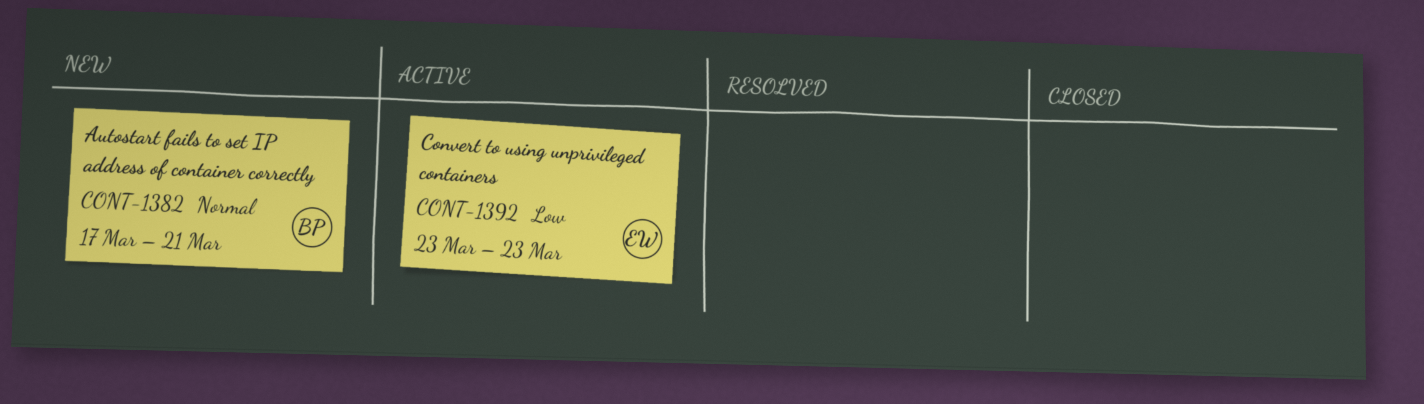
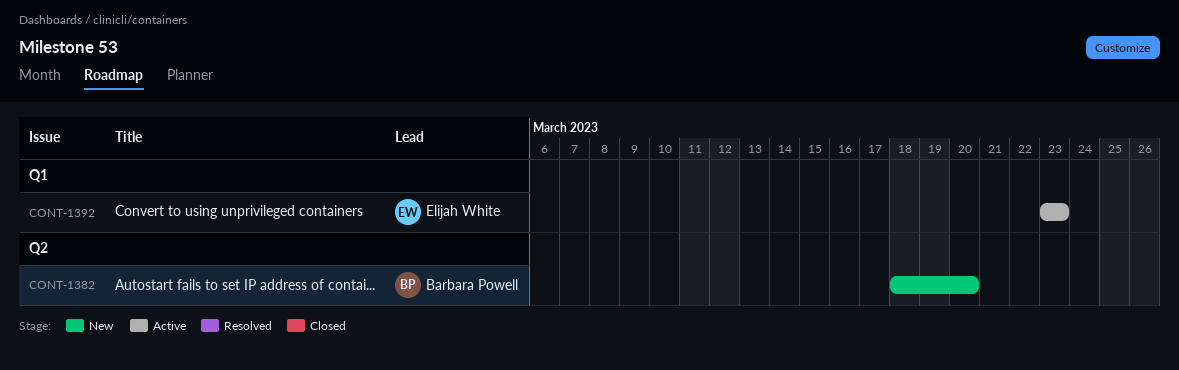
CONT-1382, start: Mar 17 -> Mar 18
CONT-1382, due: Mar 21 -> Mar 20

